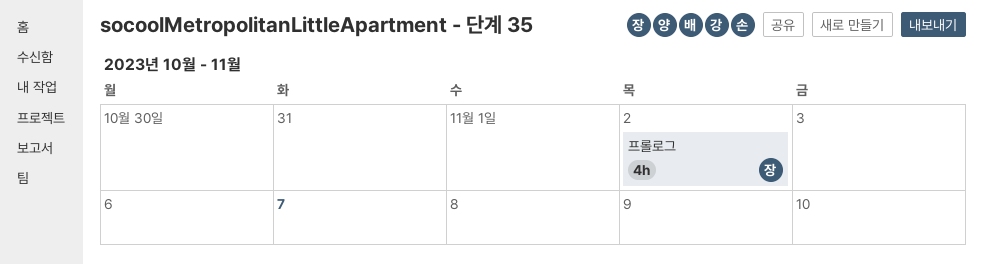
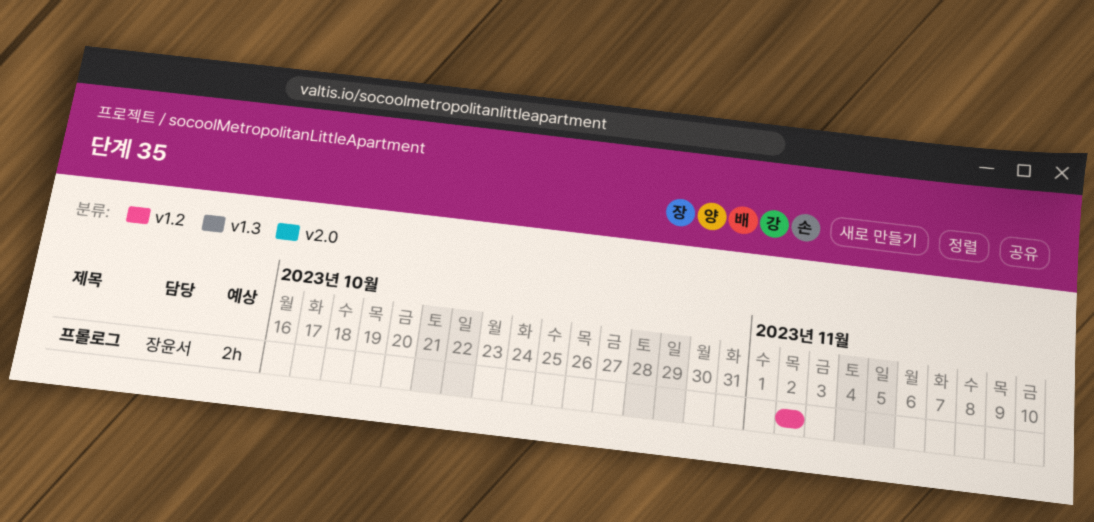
프롤로그, estimate: 4h -> 2h

